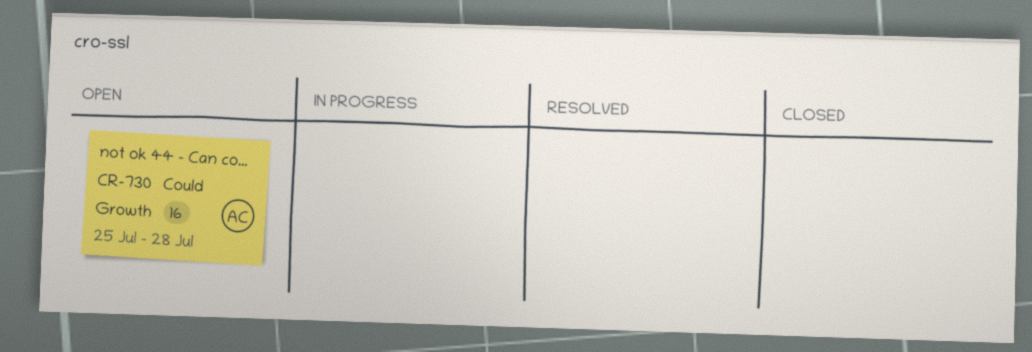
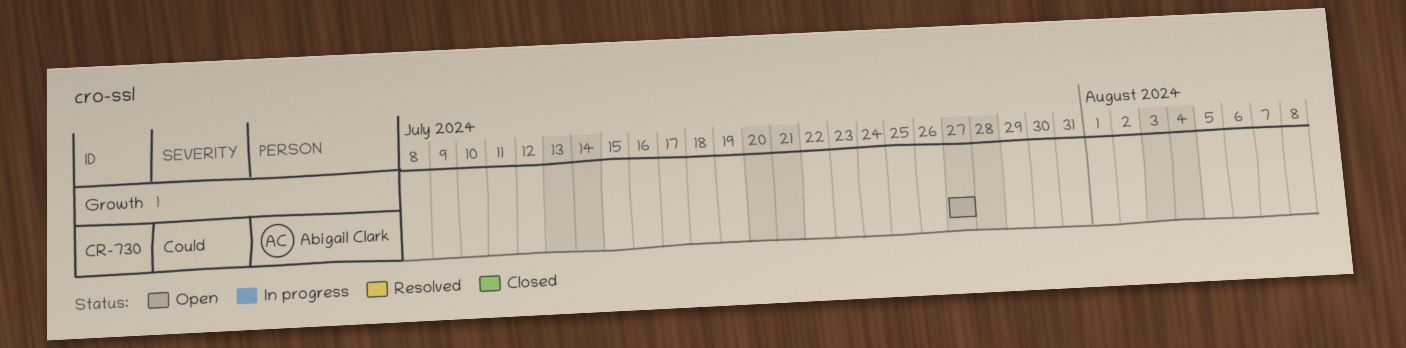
CR-730, start: Jul 25 -> Jul 27
CR-730, due: Jul 28 -> Jul 27

